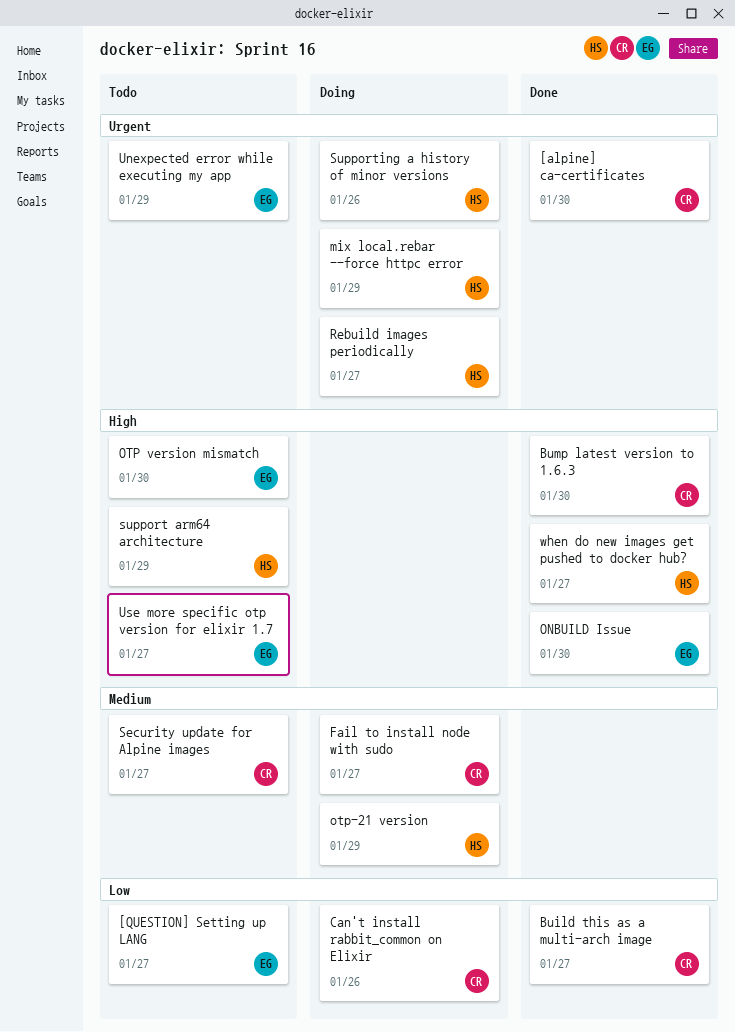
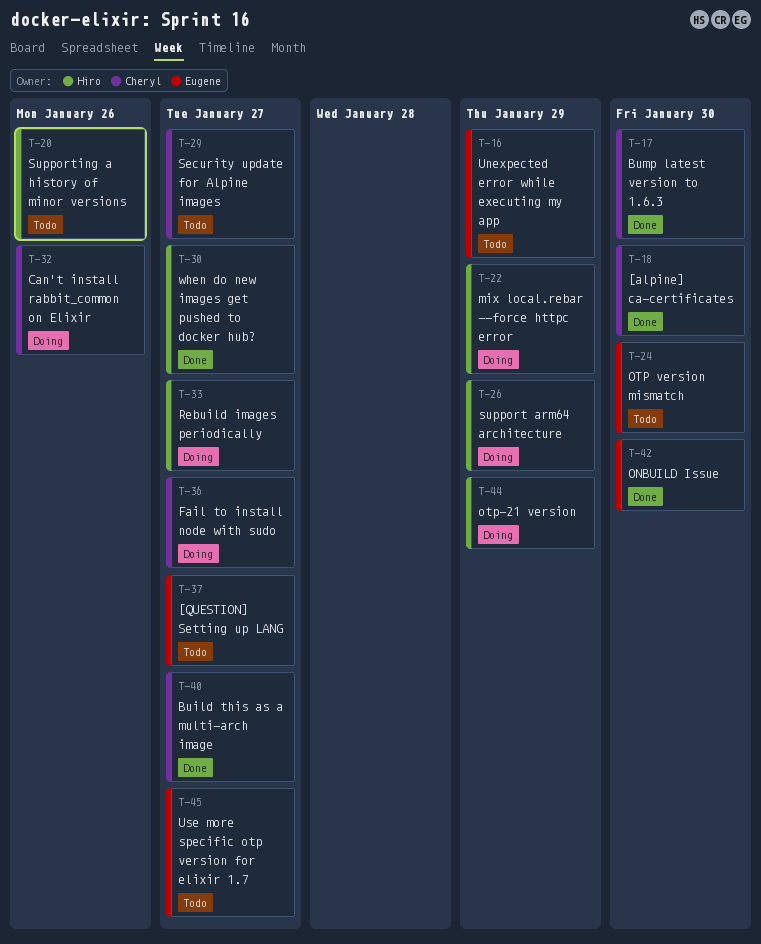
support arm64 architecture, status: Todo -> Doing
Supporting a history of minor versions, status: Doing -> Todo

